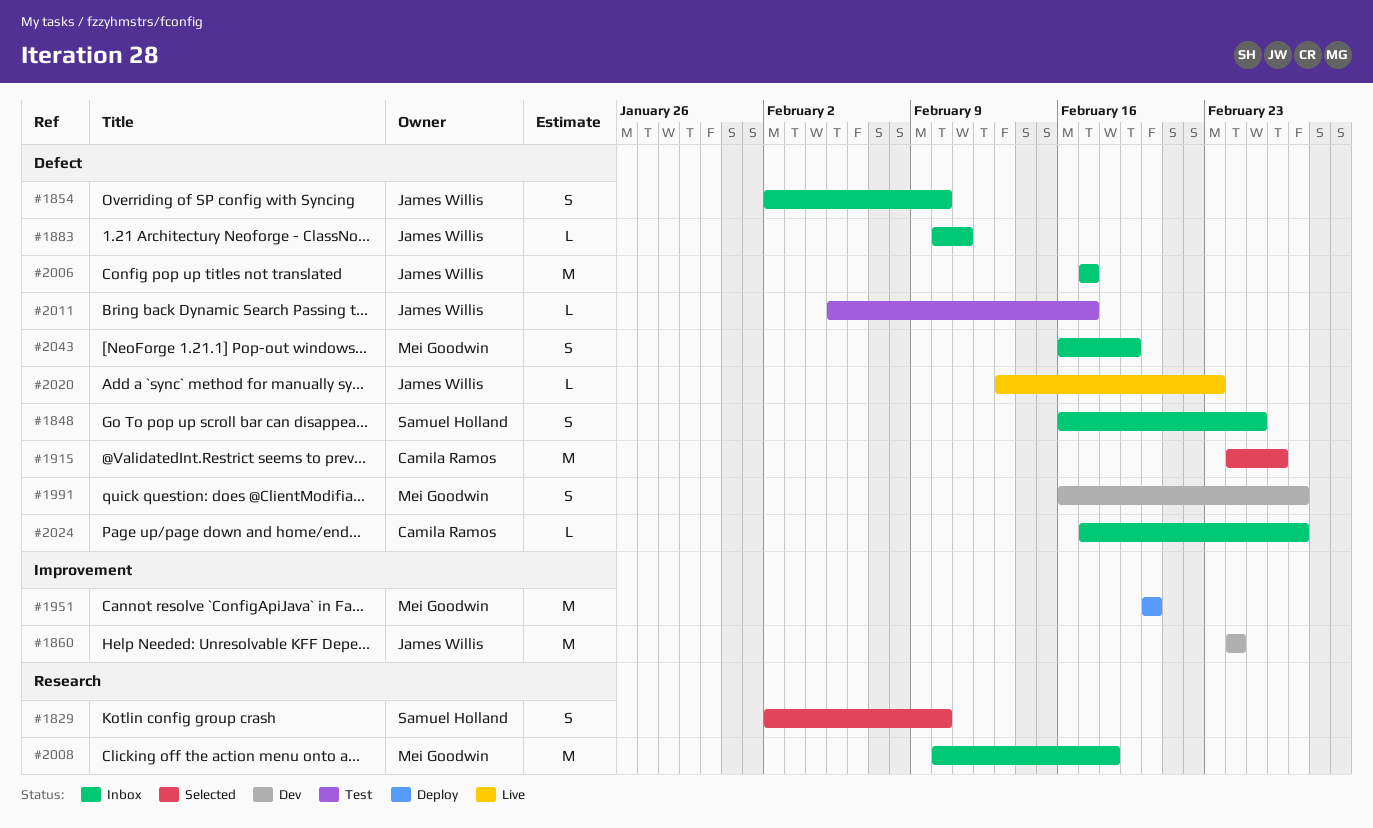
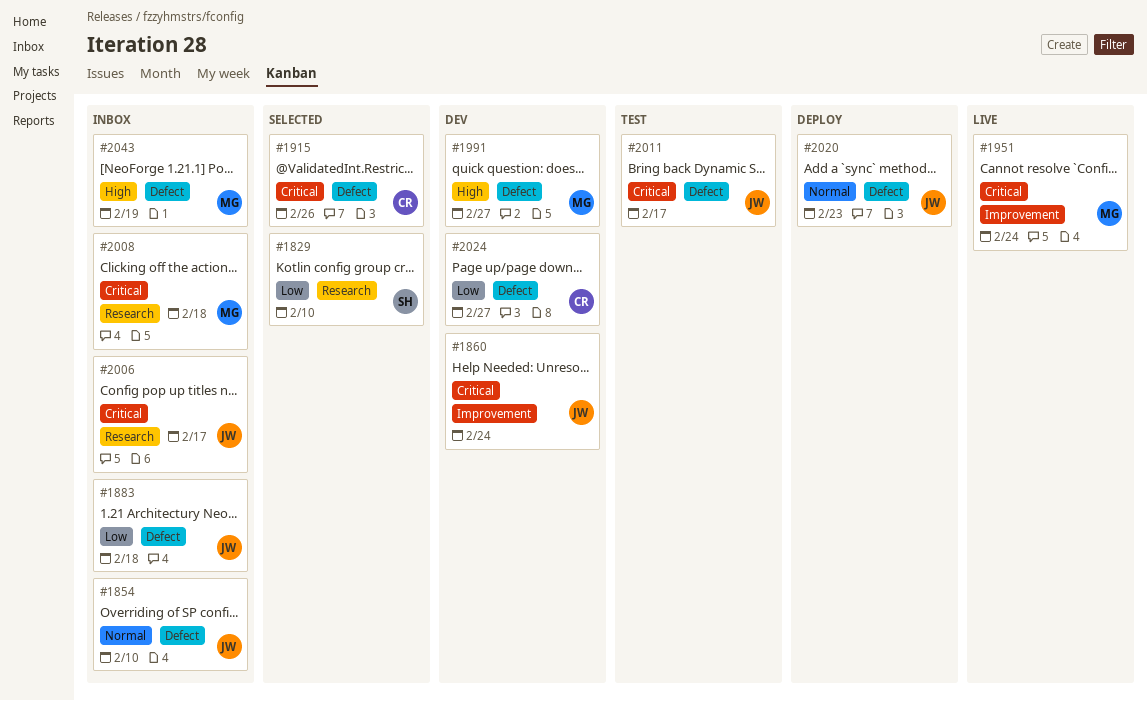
#1848: present -> none
#1883, due: Feb 11 -> Feb 18
#1951, status: Deploy -> Live
#1951, due: Feb 20 -> Feb 24
#2006, label: Defect -> Research
#2020, status: Live -> Deploy
#2024, status: Inbox -> Dev

